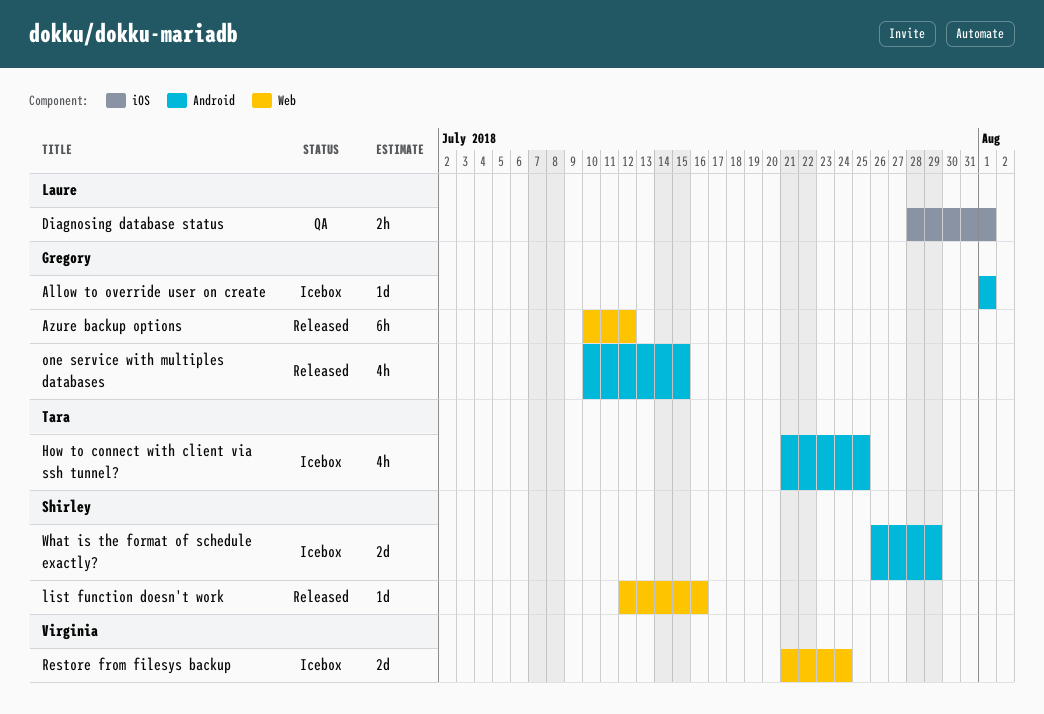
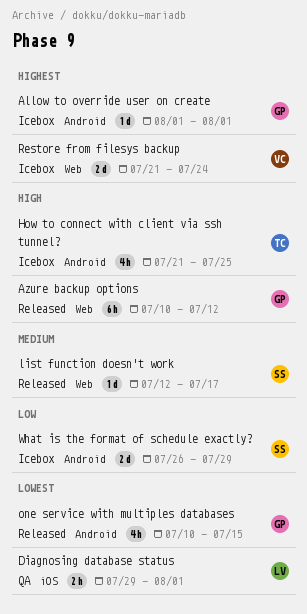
Diagnosing database status, start: Jul 28 -> Jul 29
list function doesn't work, due: Jul 16 -> Jul 17

